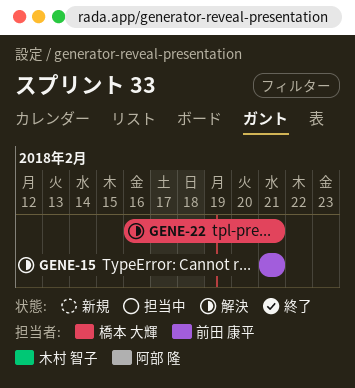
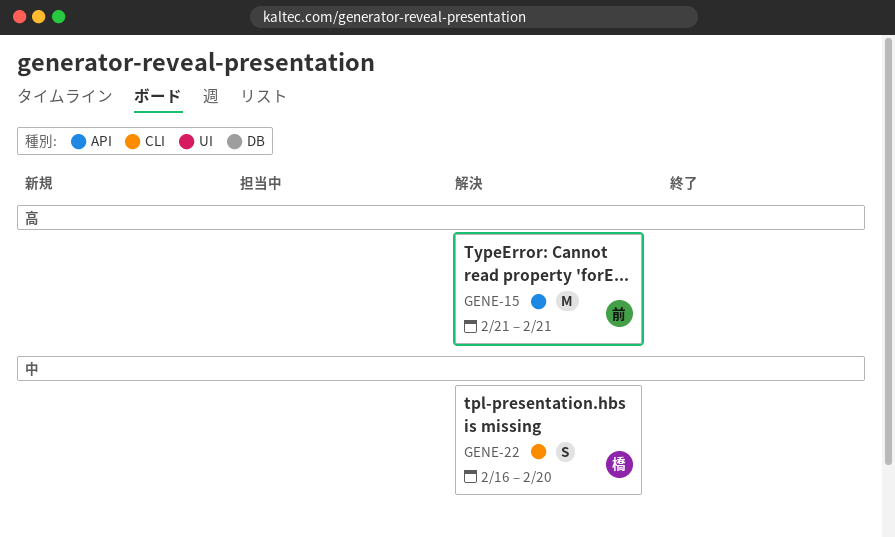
GENE-22, due: Feb 21 -> Feb 20

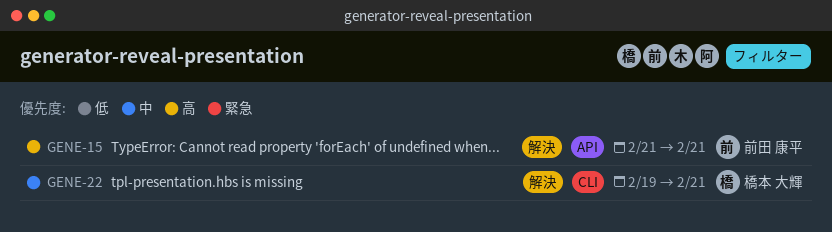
GENE-22, start: Feb 16 -> Feb 19
GENE-22, due: Feb 20 -> Feb 21

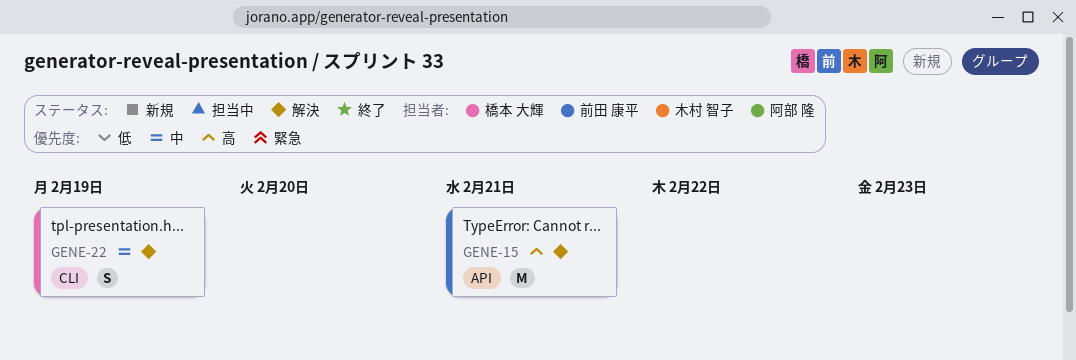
GENE-22, due: Feb 21 -> Feb 19

